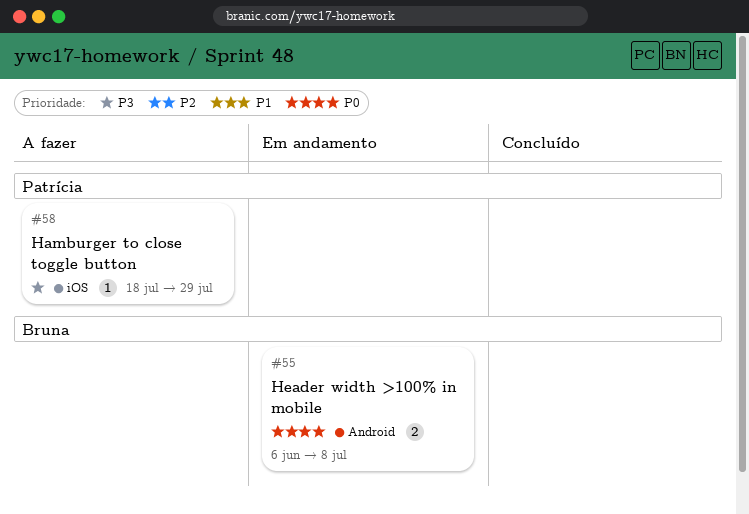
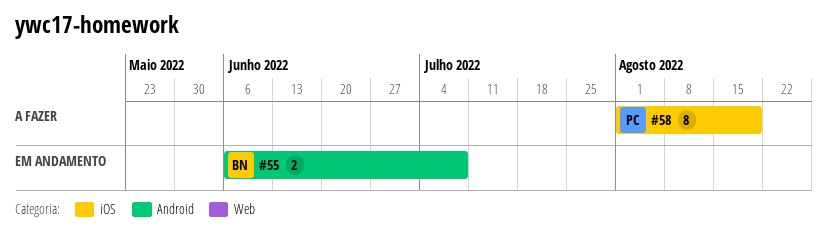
#58, estimate: 1 -> 8
#58, start: Jul 18 -> Aug 1
#58, due: Jul 29 -> Aug 19

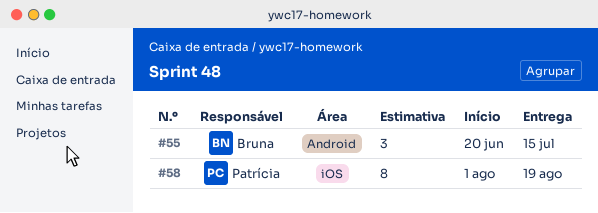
#55, estimate: 2 -> 3
#55, start: Jun 6 -> Jun 20
#55, due: Jul 8 -> Jul 15

